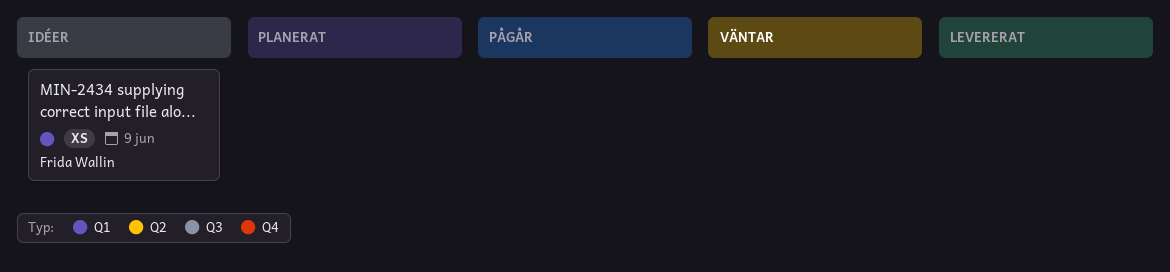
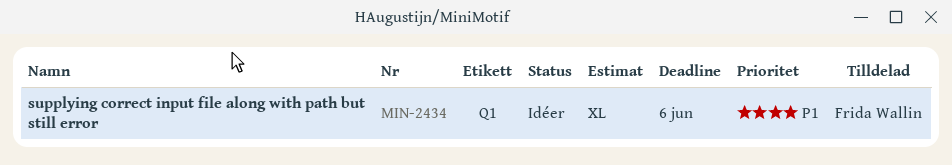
MIN-2434, estimate: XS -> XL
MIN-2434, due: Jun 9 -> Jun 6

